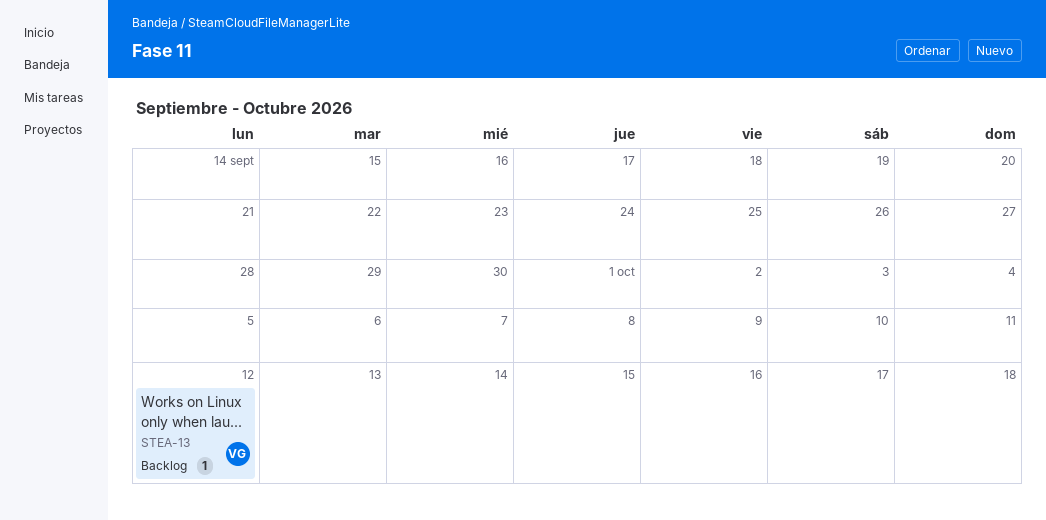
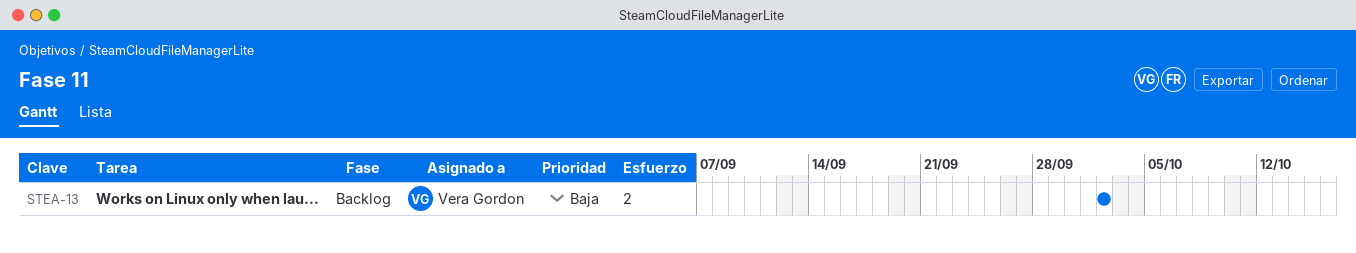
STEA-13, estimate: 1 -> 2
STEA-13, due: Oct 12 -> Oct 2

